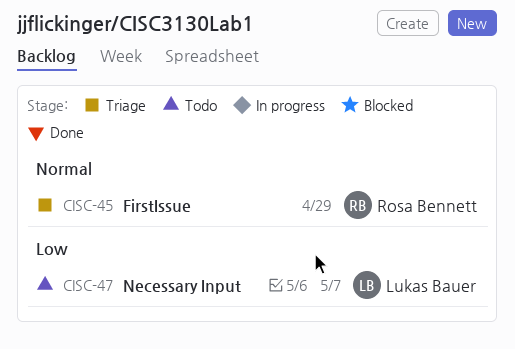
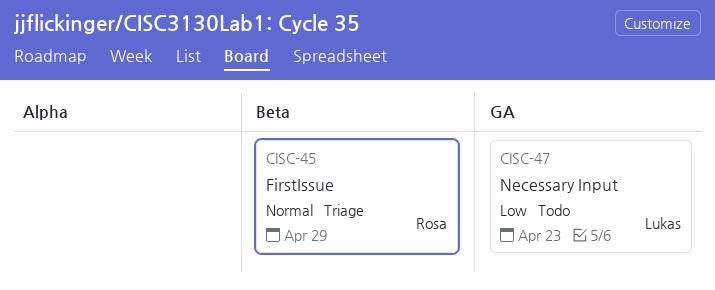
CISC-47, due: May 7 -> Apr 23

